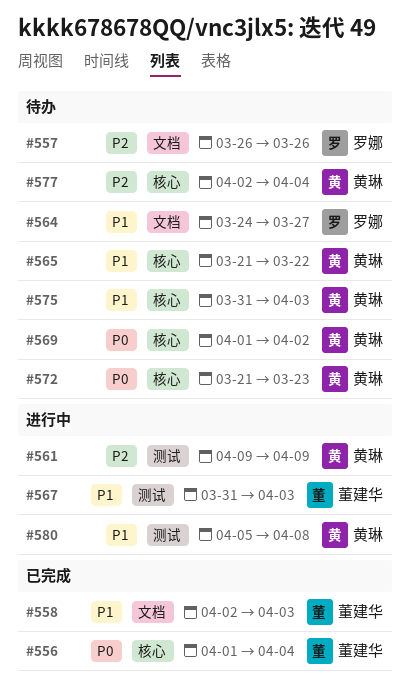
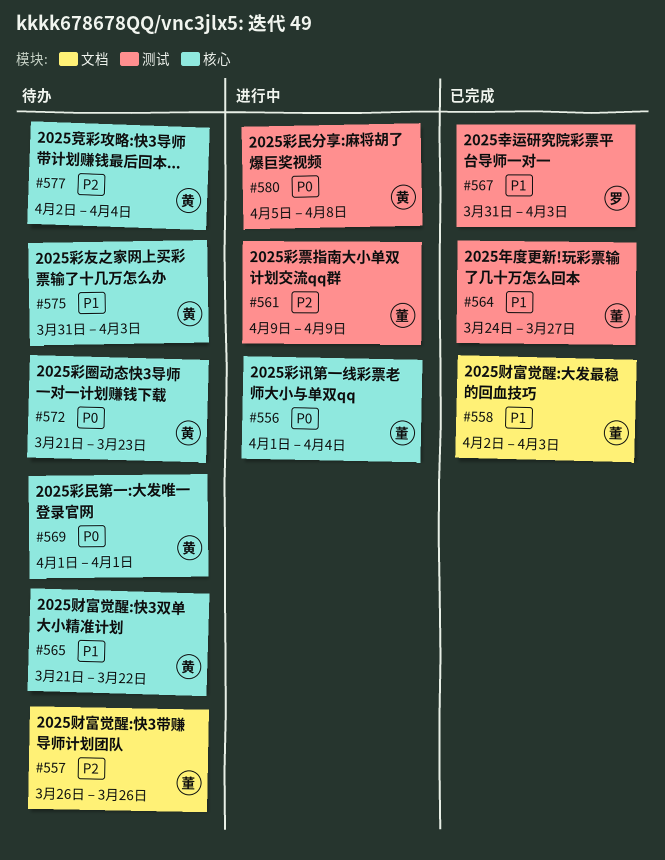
#556, status: 已完成 -> 进行中
#557, owner: 罗娜 -> 董建华
#561, owner: 黄琳 -> 董建华
#564, status: 待办 -> 已完成
#564, owner: 罗娜 -> 董建华
#564, label: 文档 -> 测试
#567, status: 进行中 -> 已完成
#567, owner: 董建华 -> 罗娜
#569, due: Apr 2 -> Apr 1
#580, priority: P1 -> P0

